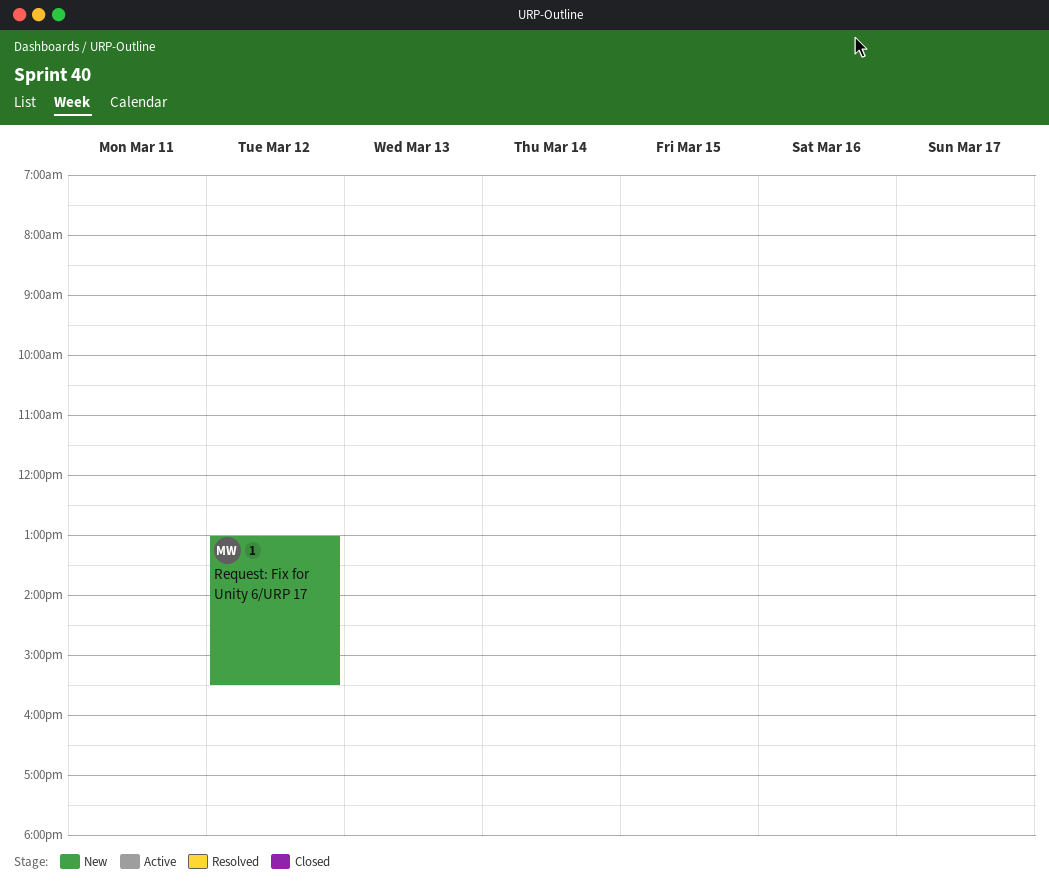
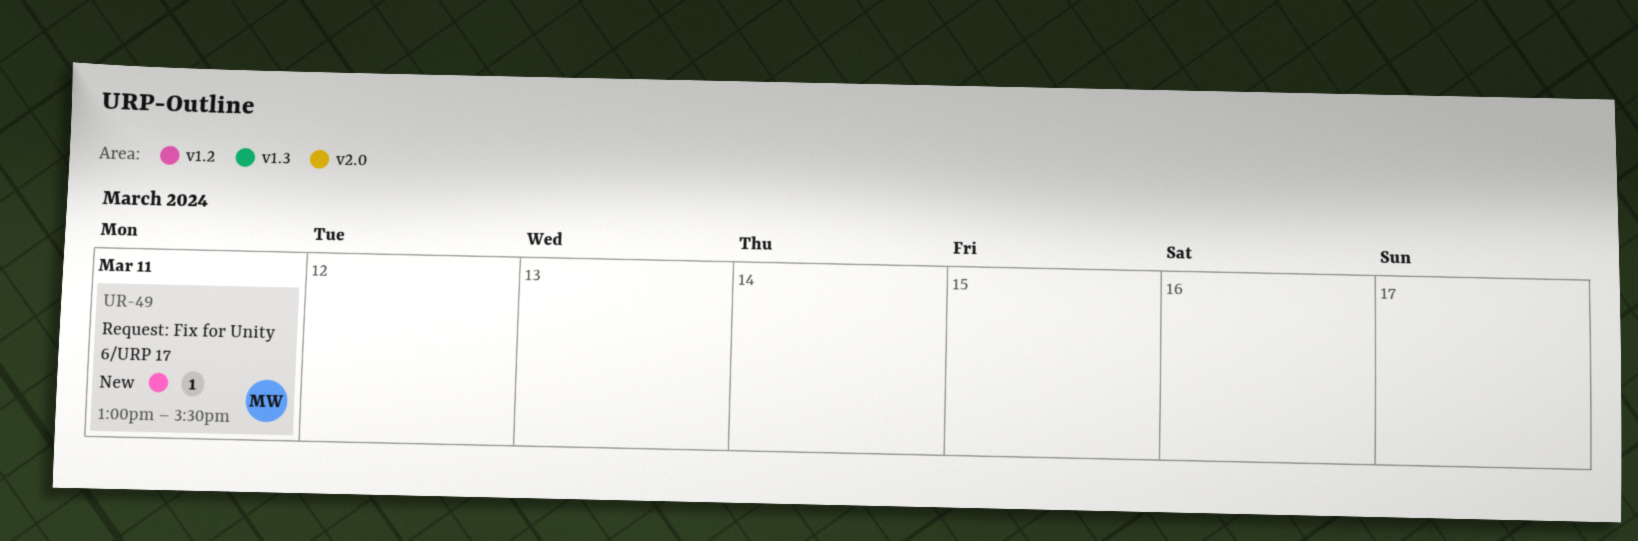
Request: Fix for Unity 6/URP 17, day: Mar 12 -> Mar 11

